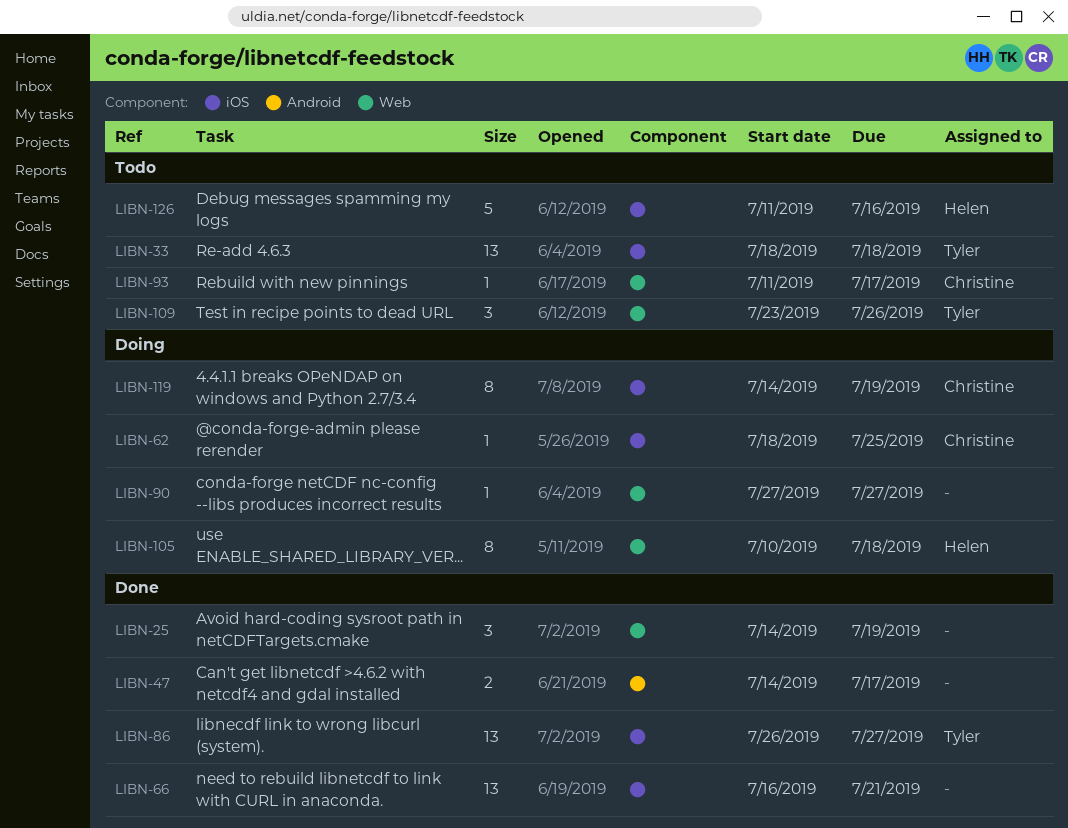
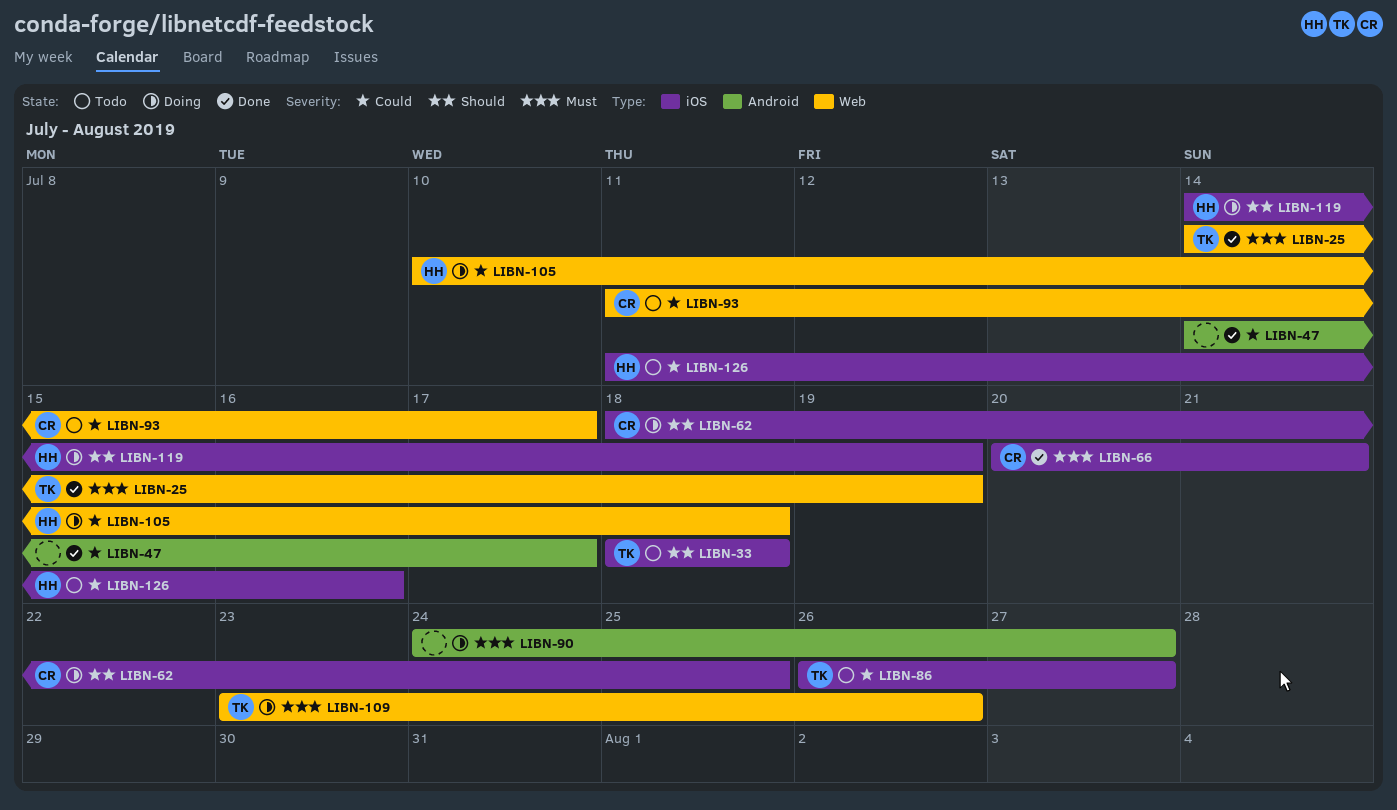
LIBN-25, owner: none -> Tyler
LIBN-66, owner: none -> Christine
LIBN-66, start: Jul 16 -> Jul 20
LIBN-86, status: Done -> Todo
LIBN-90, label: Web -> Android
LIBN-90, start: Jul 27 -> Jul 24
LIBN-109, status: Todo -> Doing
LIBN-119, owner: Christine -> Helen

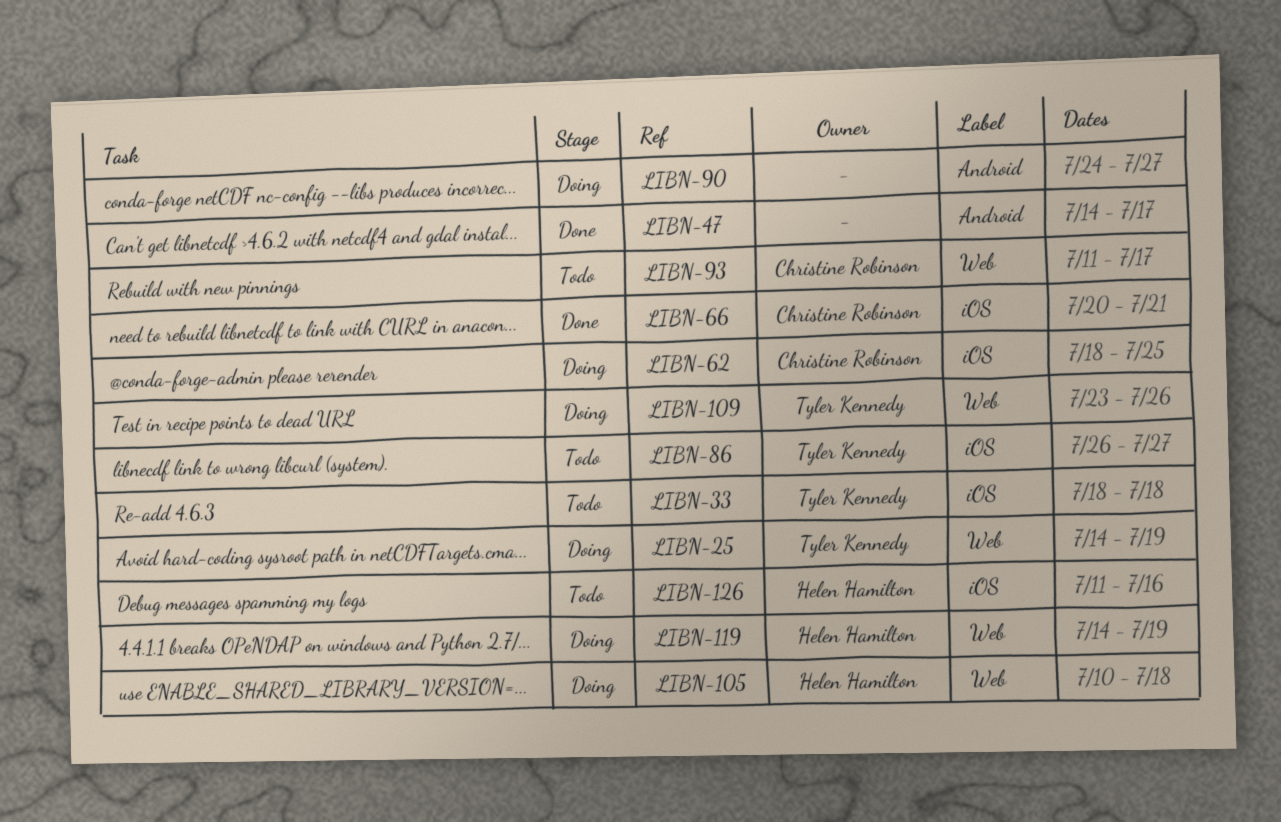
LIBN-25, status: Done -> Doing
LIBN-119, label: iOS -> Web

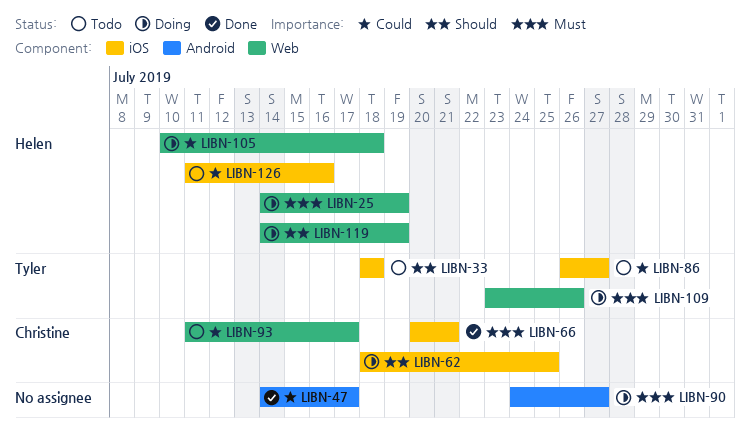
LIBN-25, owner: Tyler Kennedy -> Helen Hamilton

